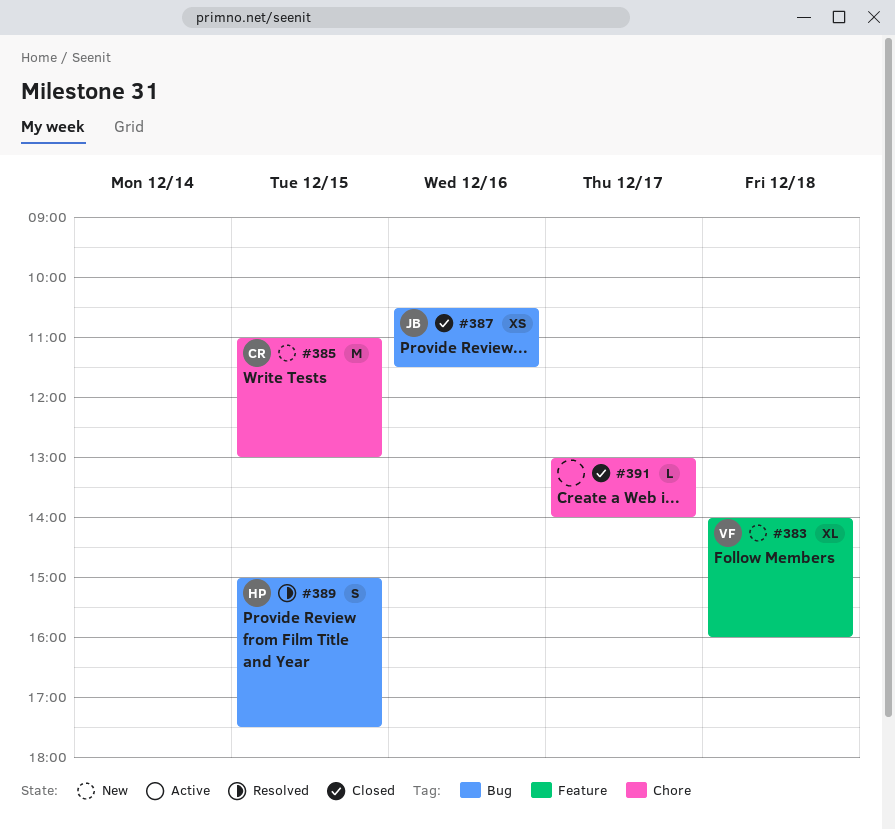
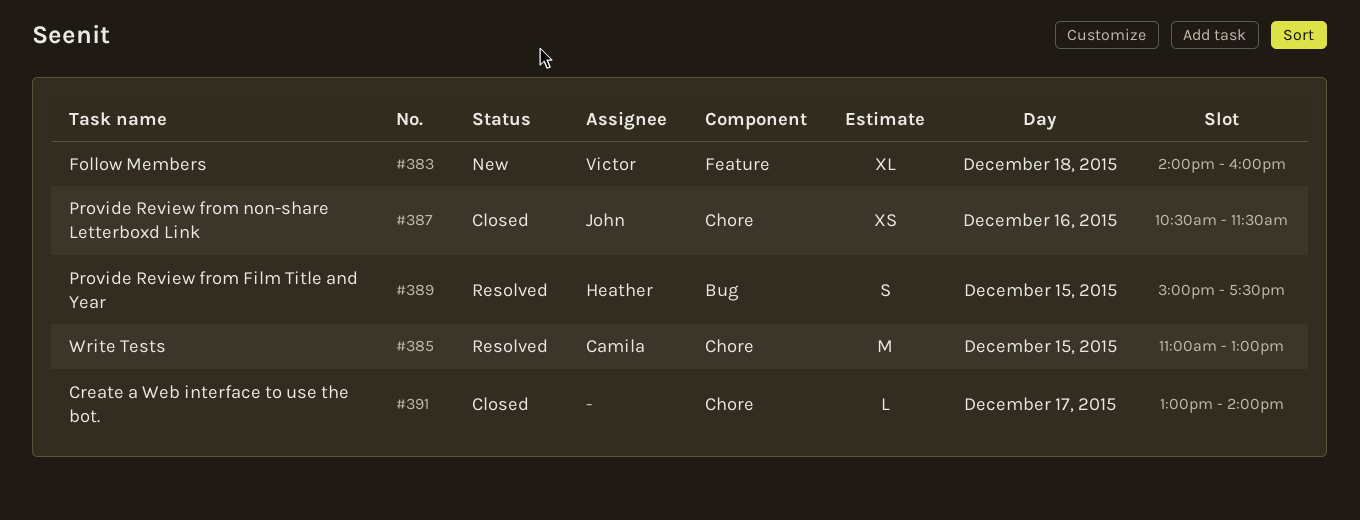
#385, status: New -> Resolved
#387, label: Bug -> Chore

